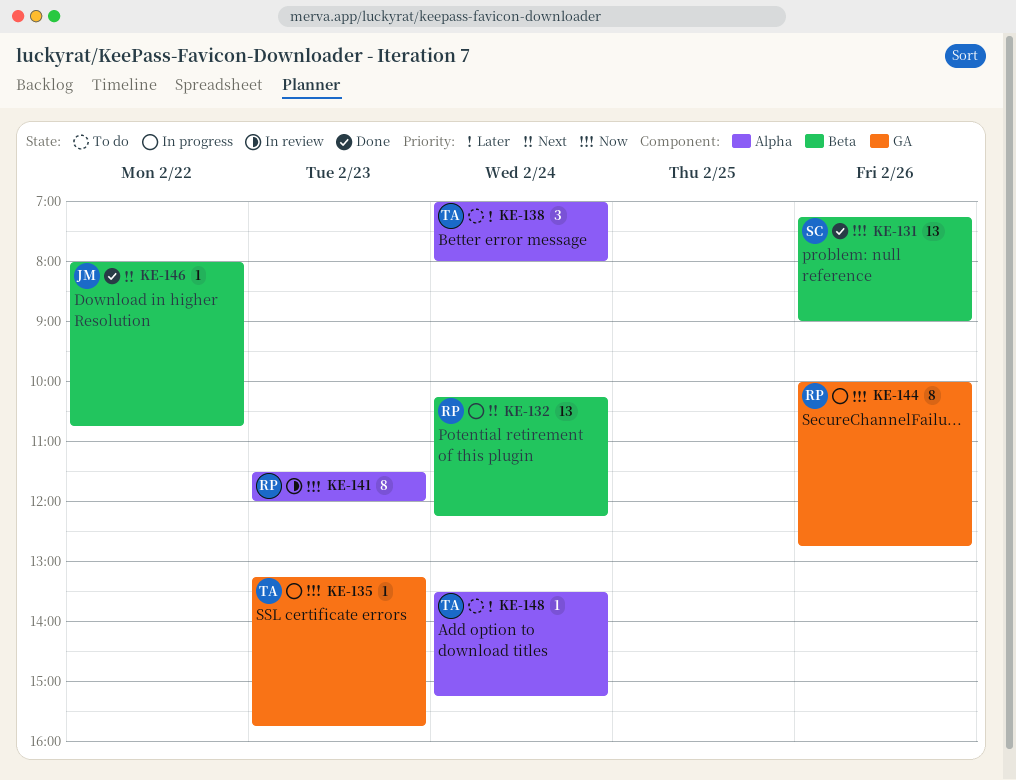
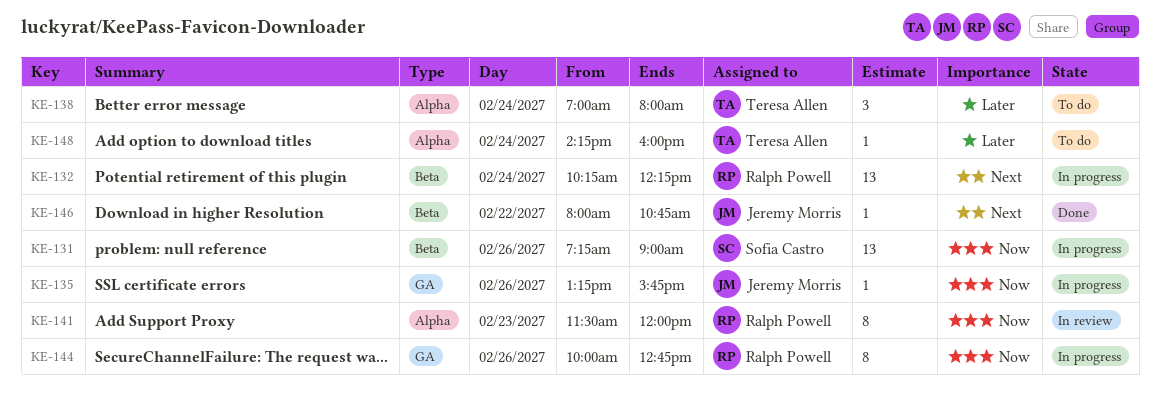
KE-131, status: Done -> In progress
KE-135, owner: Teresa Allen -> Jeremy Morris
KE-135, day: Feb 23 -> Feb 26
KE-148, begins: 13:30 -> 14:15
KE-148, ends: 15:15 -> 16:00

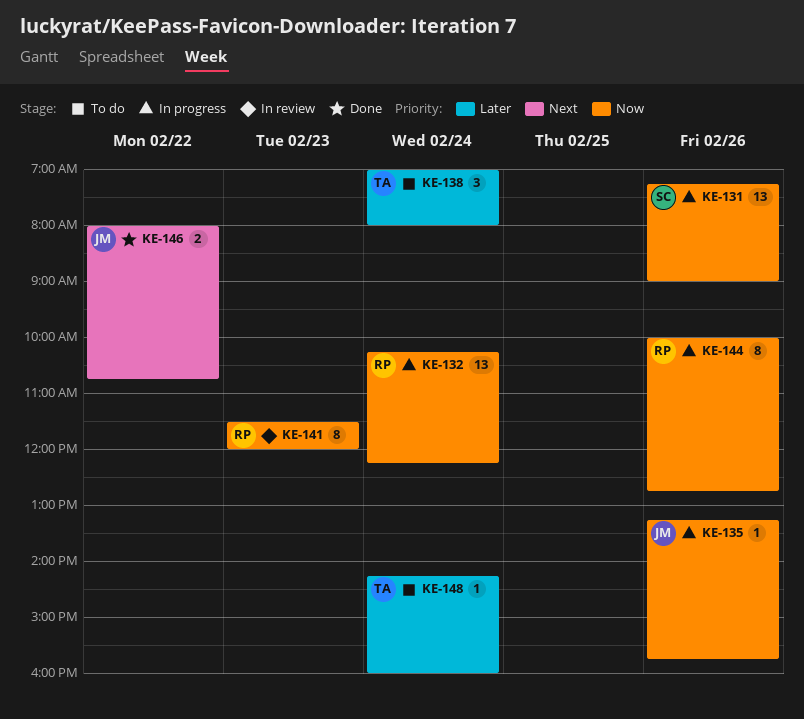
KE-132, priority: Next -> Now
KE-146, estimate: 1 -> 2

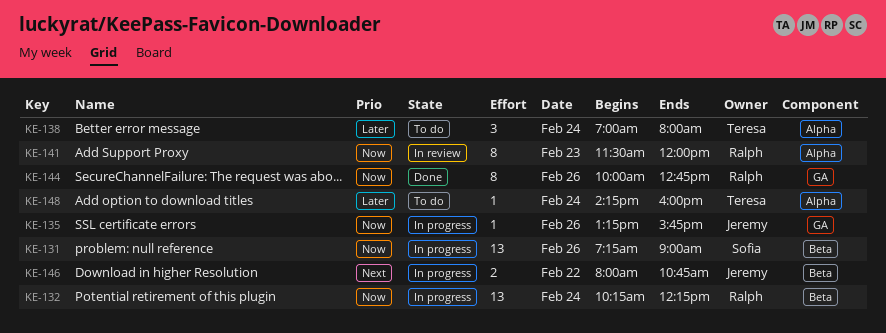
KE-144, status: In progress -> Done
KE-146, status: Done -> In progress

